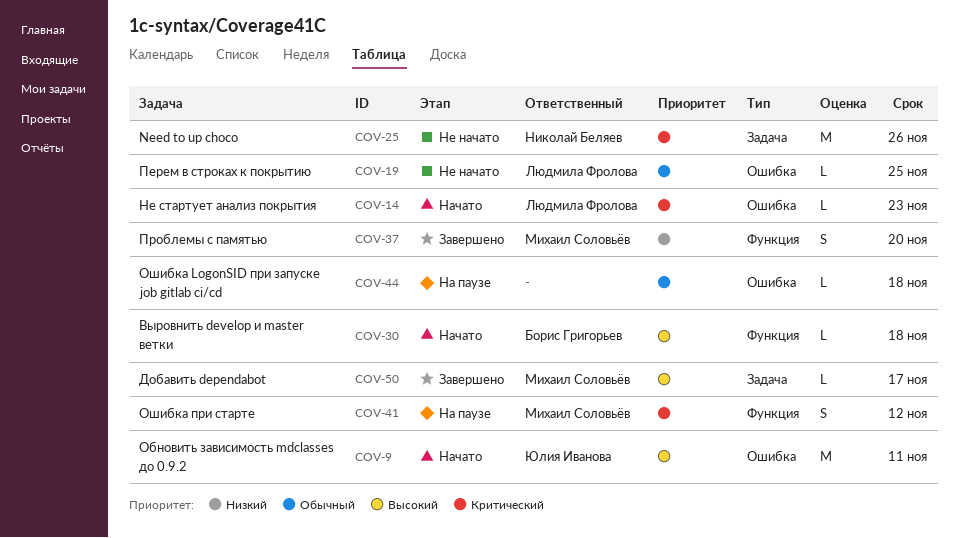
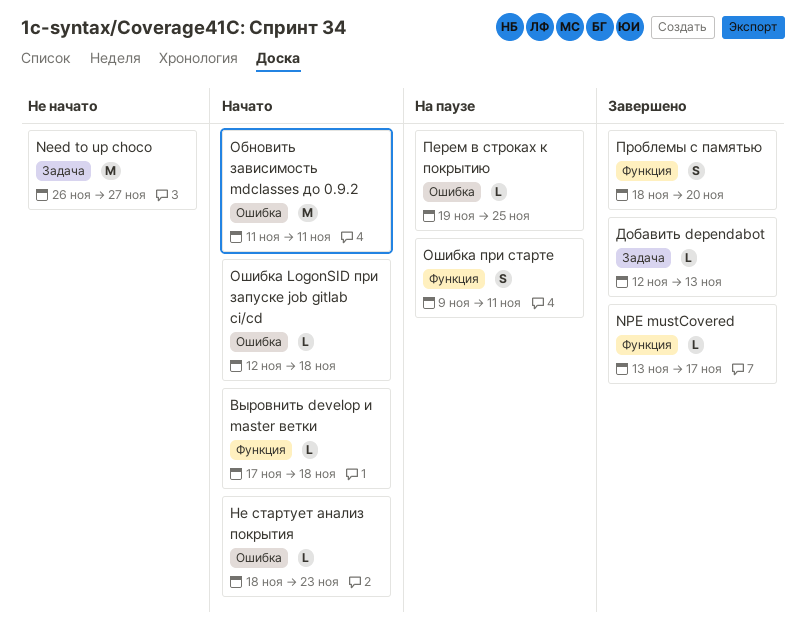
Need to up choco, due: Nov 26 -> Nov 27
NPE mustCovered: none -> present
Добавить dependabot, due: Nov 17 -> Nov 13
Ошибка LogonSID при запуске job gitlab ci/cd, status: На паузе -> Начато
Ошибка при старте, due: Nov 12 -> Nov 11
Перем в строках к покрытию, status: Не начато -> На паузе

